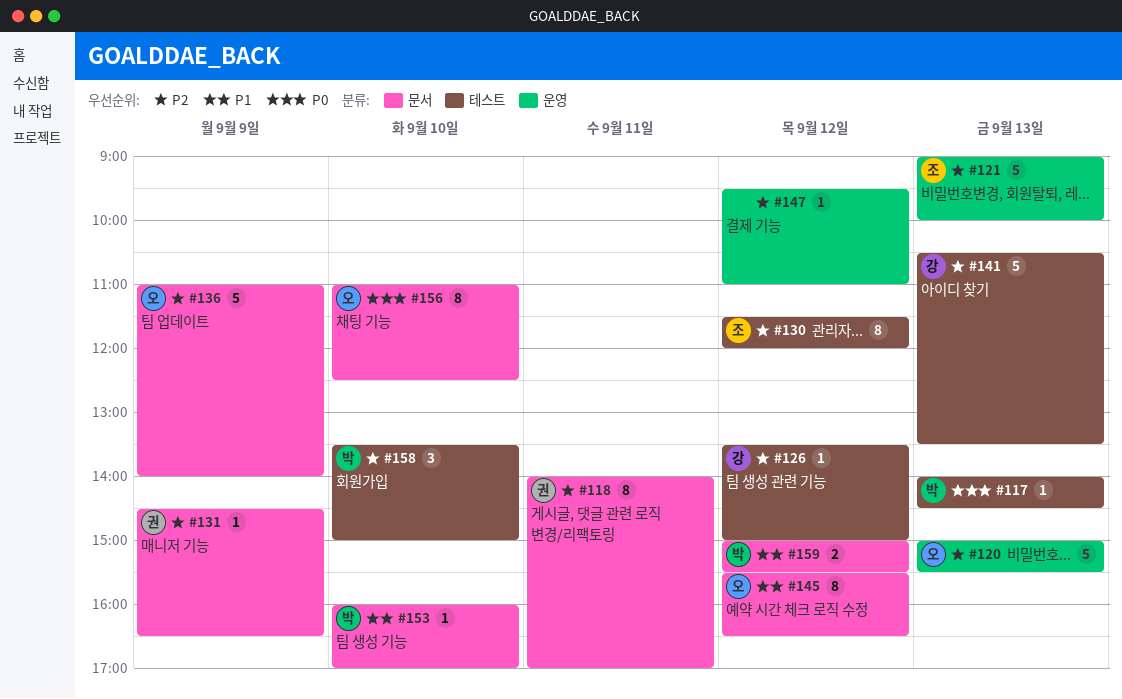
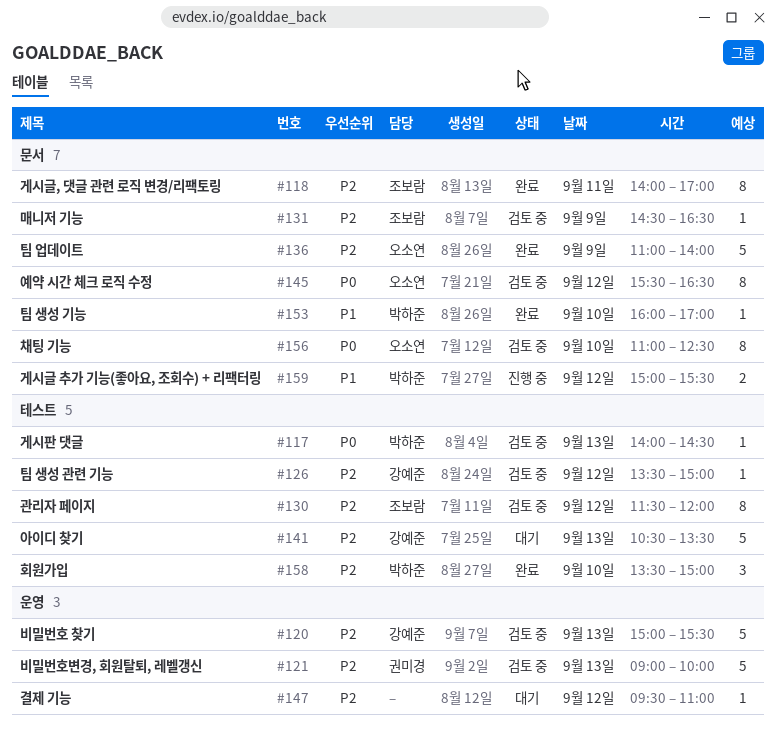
#118, owner: 권미경 -> 조보람
#120, owner: 오소연 -> 강예준
#121, owner: 조보람 -> 권미경
#131, owner: 권미경 -> 조보람
#145, priority: P1 -> P0

